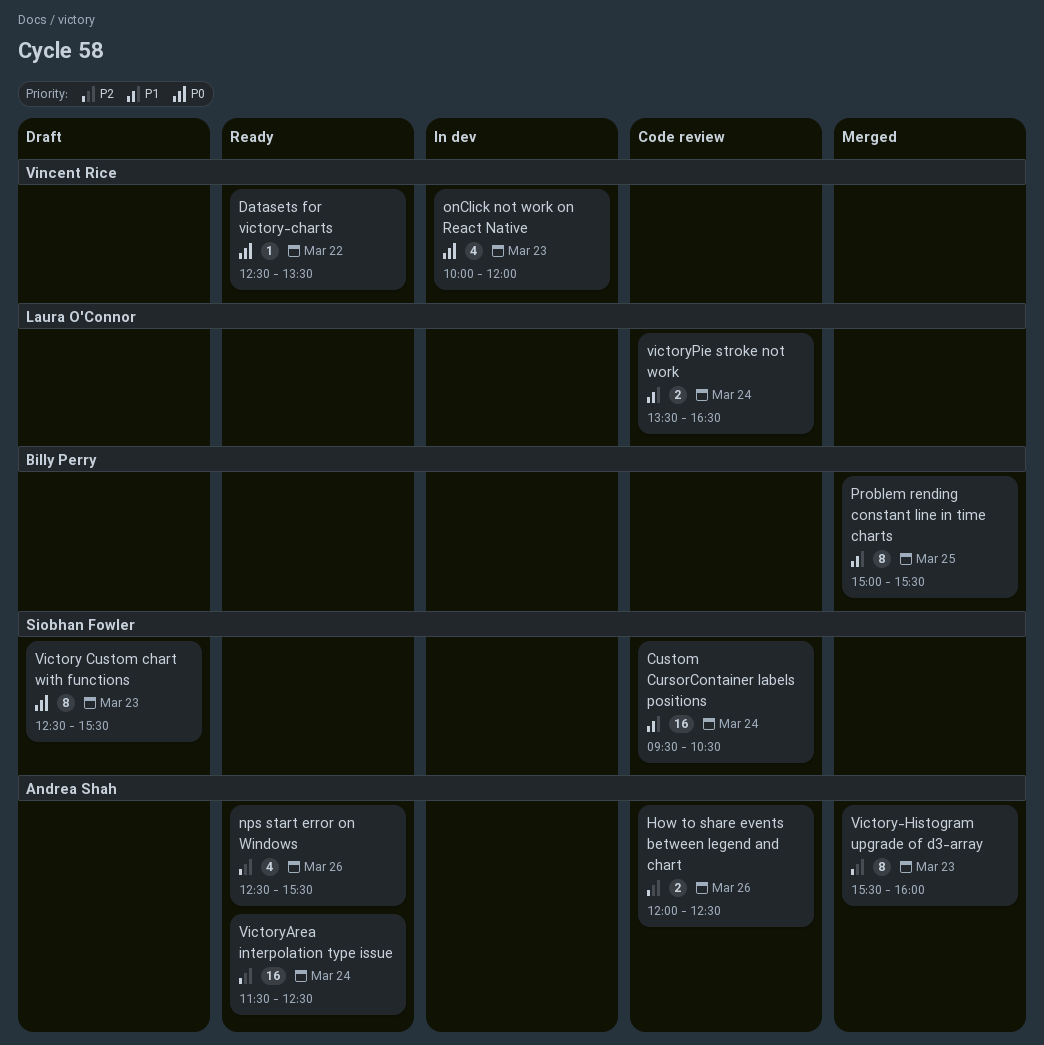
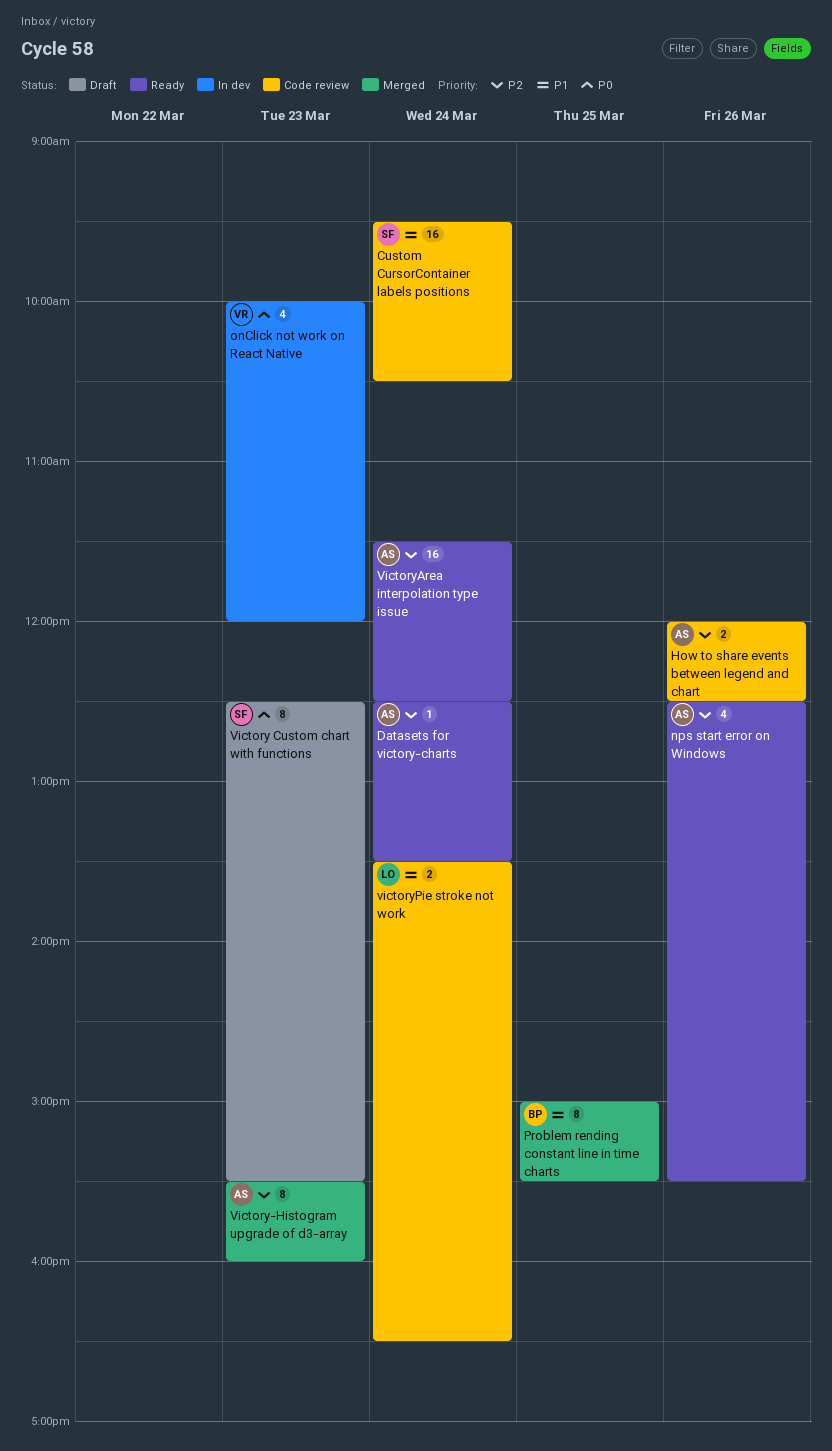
Datasets for victory-charts, owner: Vincent Rice -> Andrea Shah
Datasets for victory-charts, priority: P0 -> P2
Datasets for victory-charts, day: Mar 22 -> Mar 24

